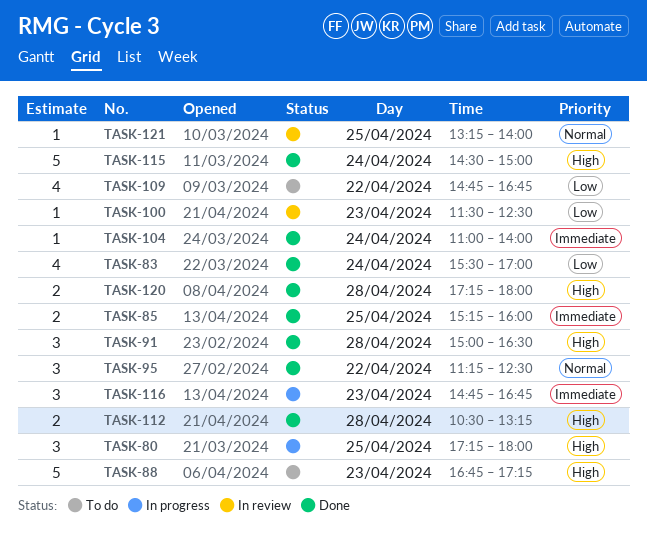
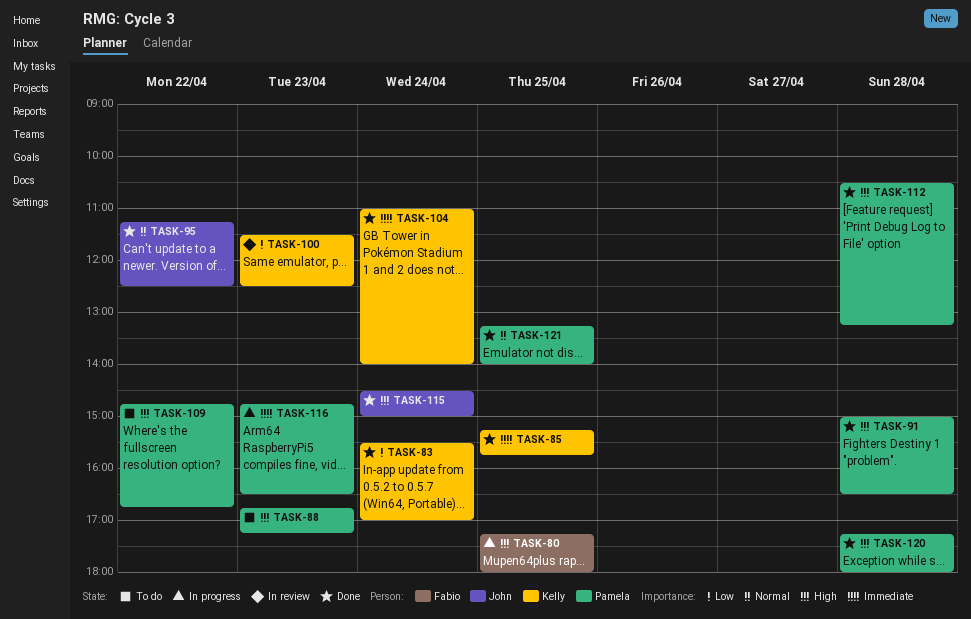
TASK-85, ends: 16:00 -> 15:45
TASK-109, priority: Low -> High
TASK-116, ends: 16:45 -> 16:30
TASK-121, status: In review -> Done

